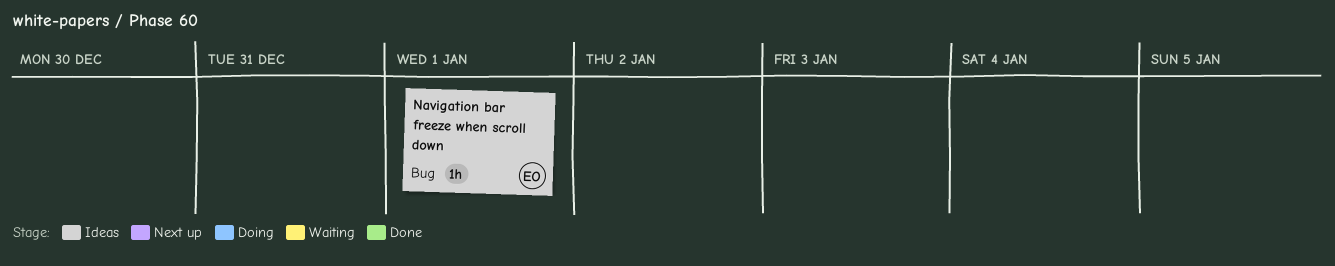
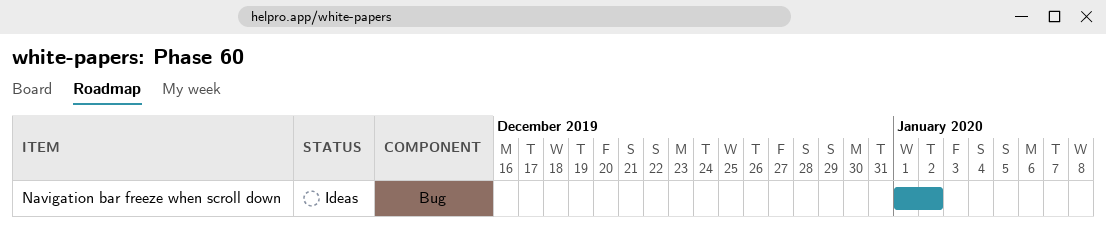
Navigation bar freeze when scroll down, due: Jan 1 -> Jan 2

